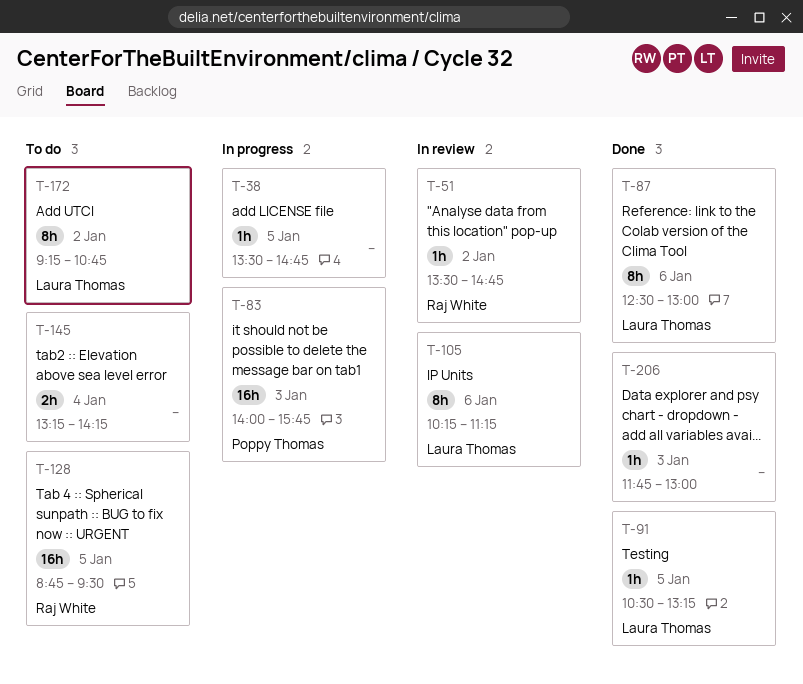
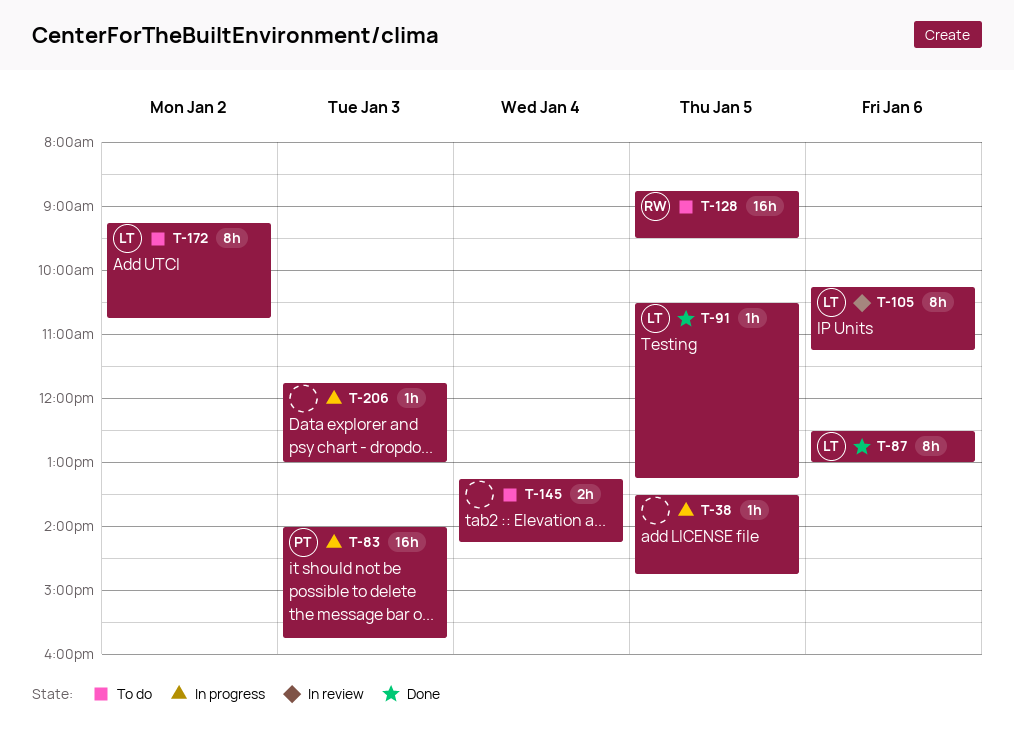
T-51: present -> none
T-206, status: Done -> In progress

